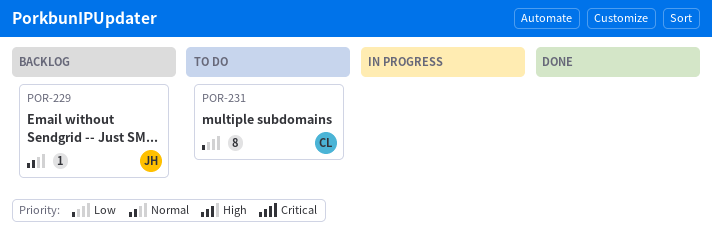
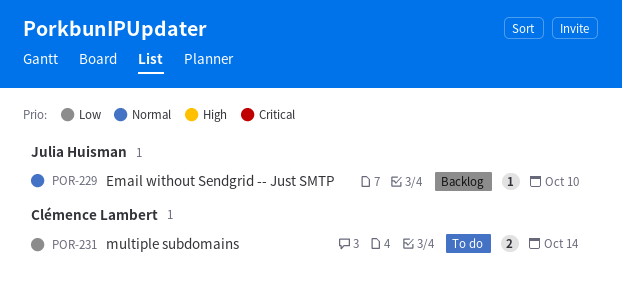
POR-231, estimate: 8 -> 2

